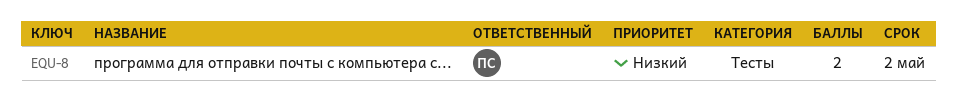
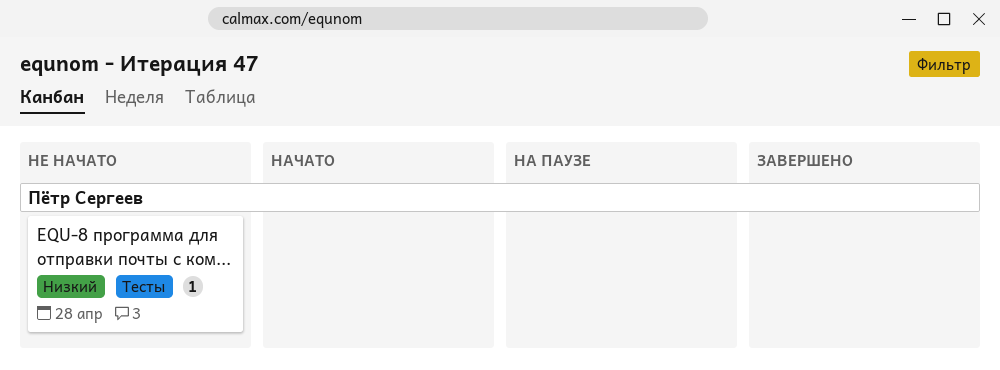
EQU-8, estimate: 2 -> 1
EQU-8, due: May 2 -> Apr 28

